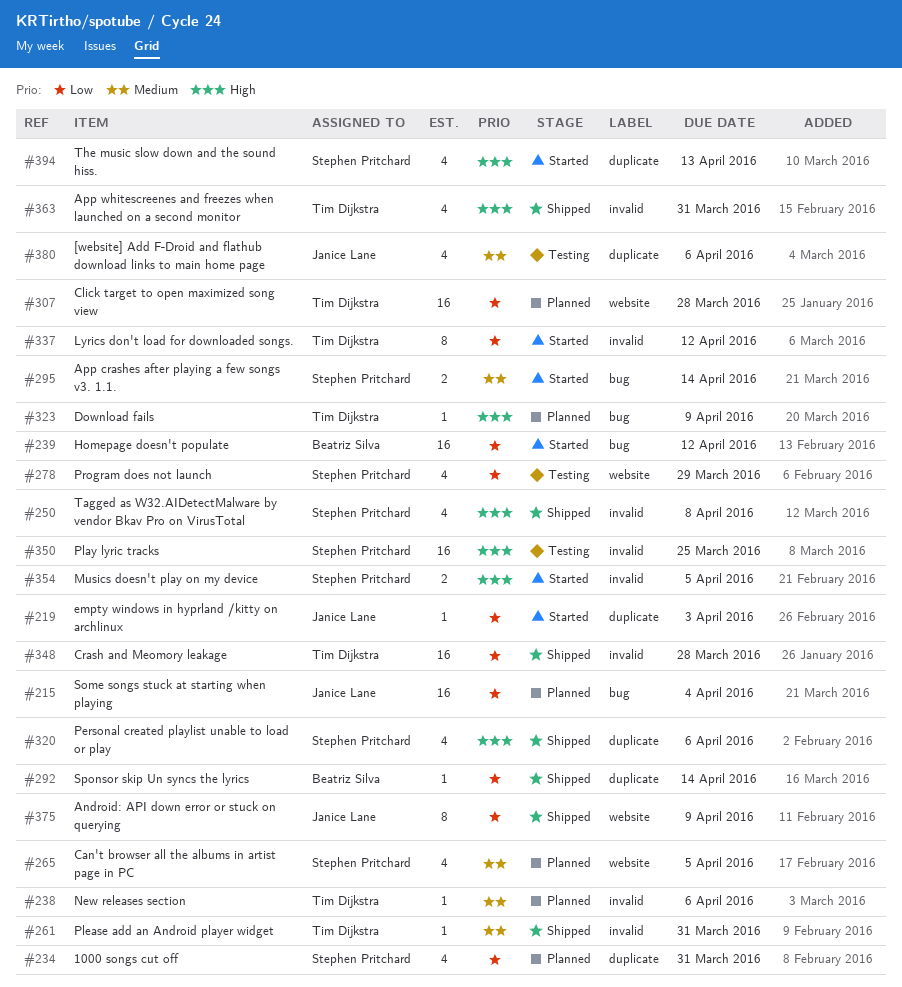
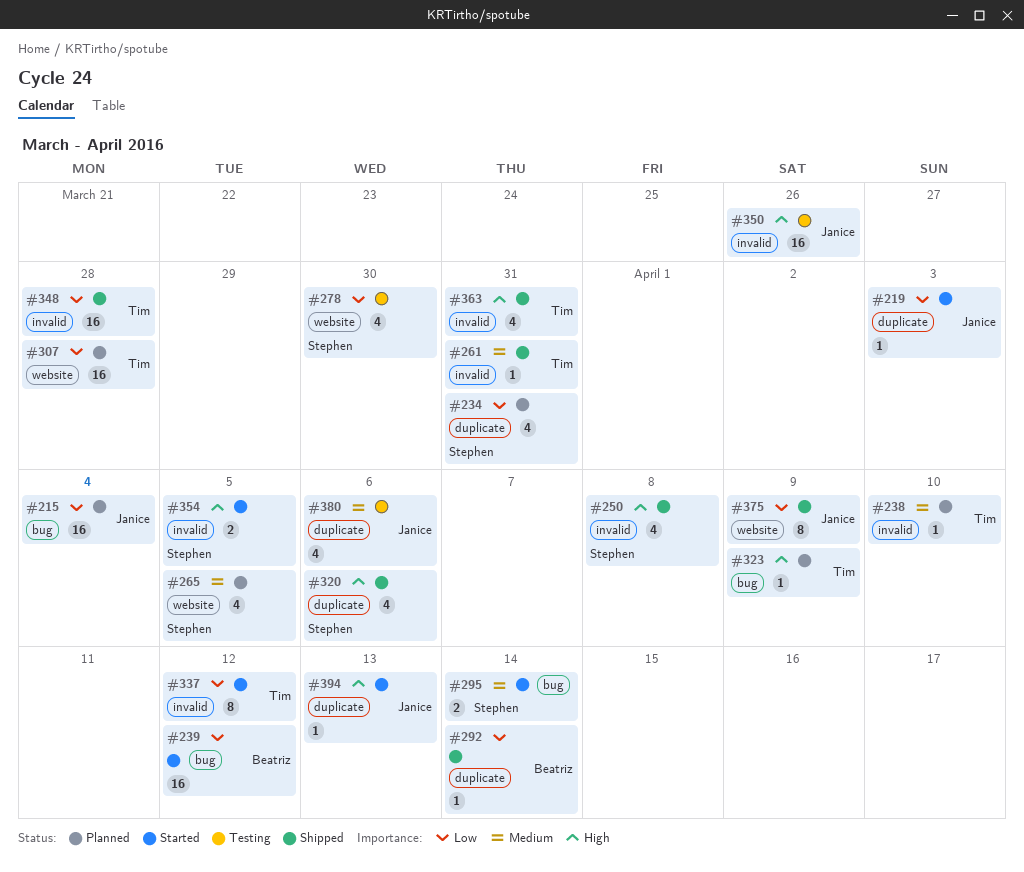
#238, due: Apr 6 -> Apr 10
#278, due: Mar 29 -> Mar 30
#350, owner: Stephen Pritchard -> Janice Lane
#350, due: Mar 25 -> Mar 26
#394, owner: Stephen Pritchard -> Janice Lane
#394, estimate: 4 -> 1

